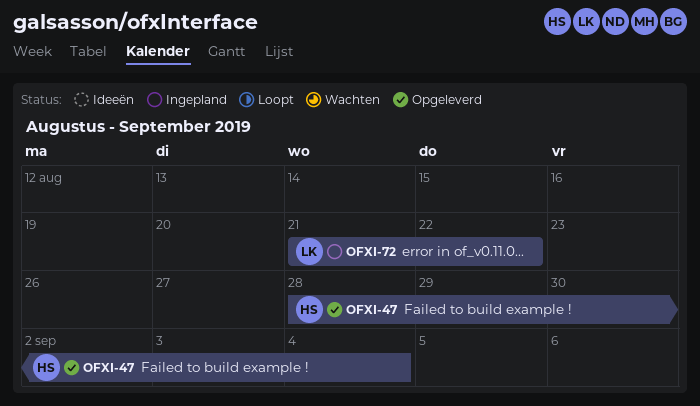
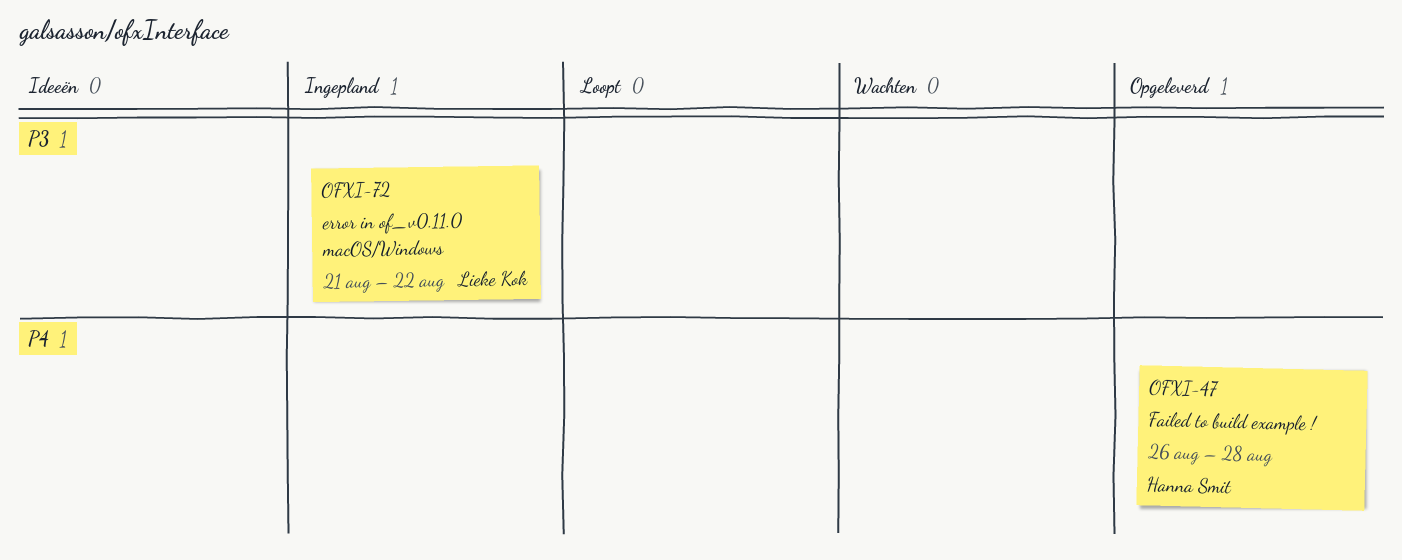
OFXI-47, start: Aug 28 -> Aug 26
OFXI-47, due: Sep 4 -> Aug 28

